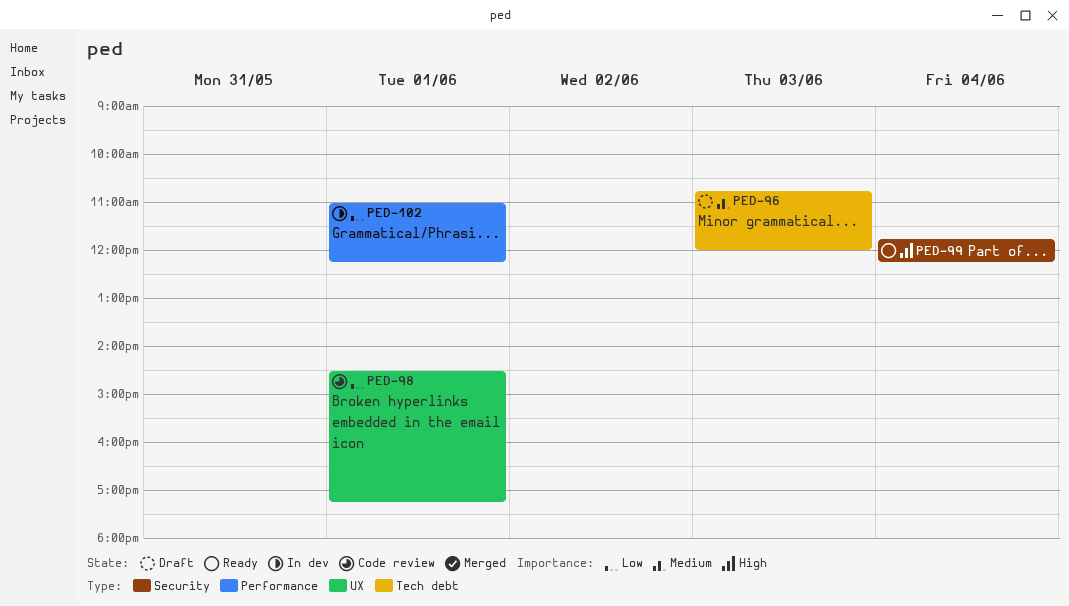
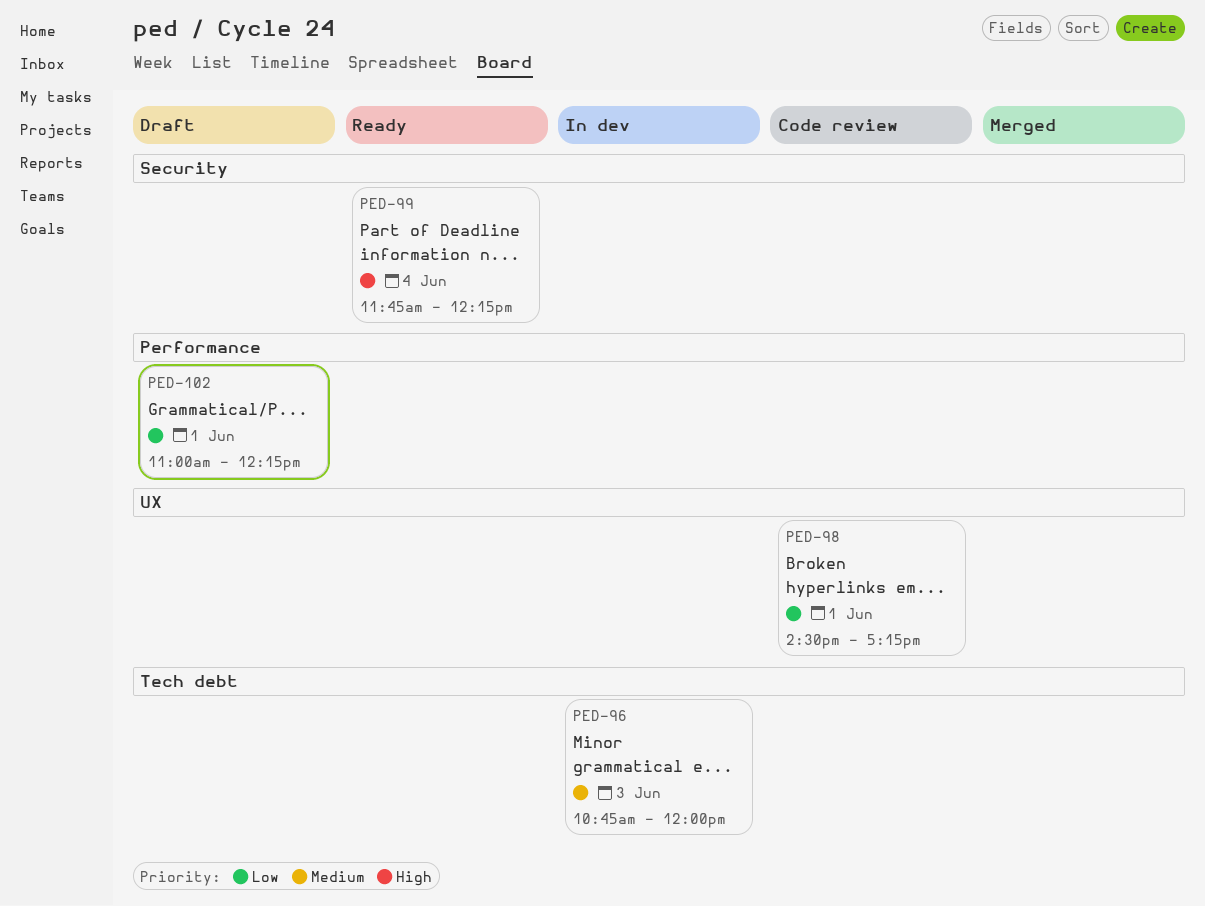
PED-96, status: Draft -> In dev
PED-102, status: In dev -> Draft

